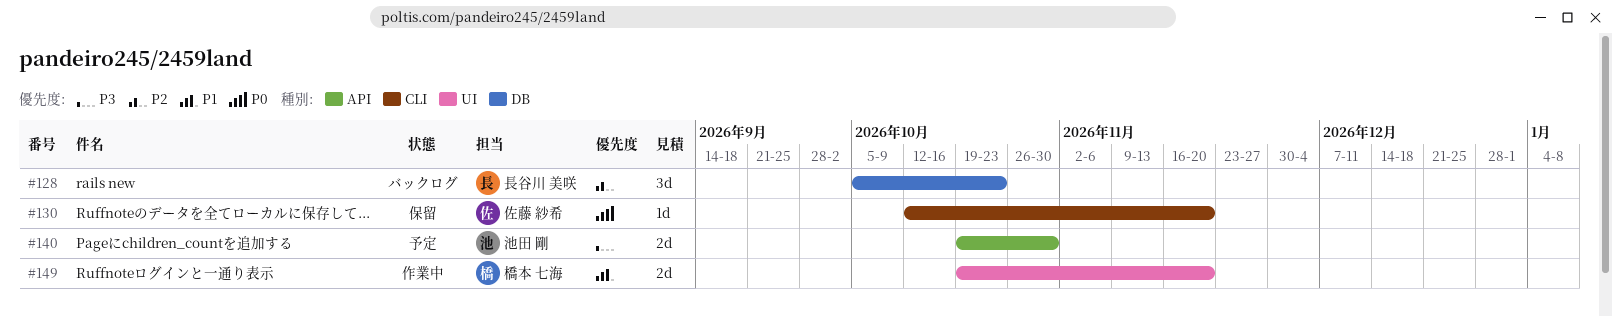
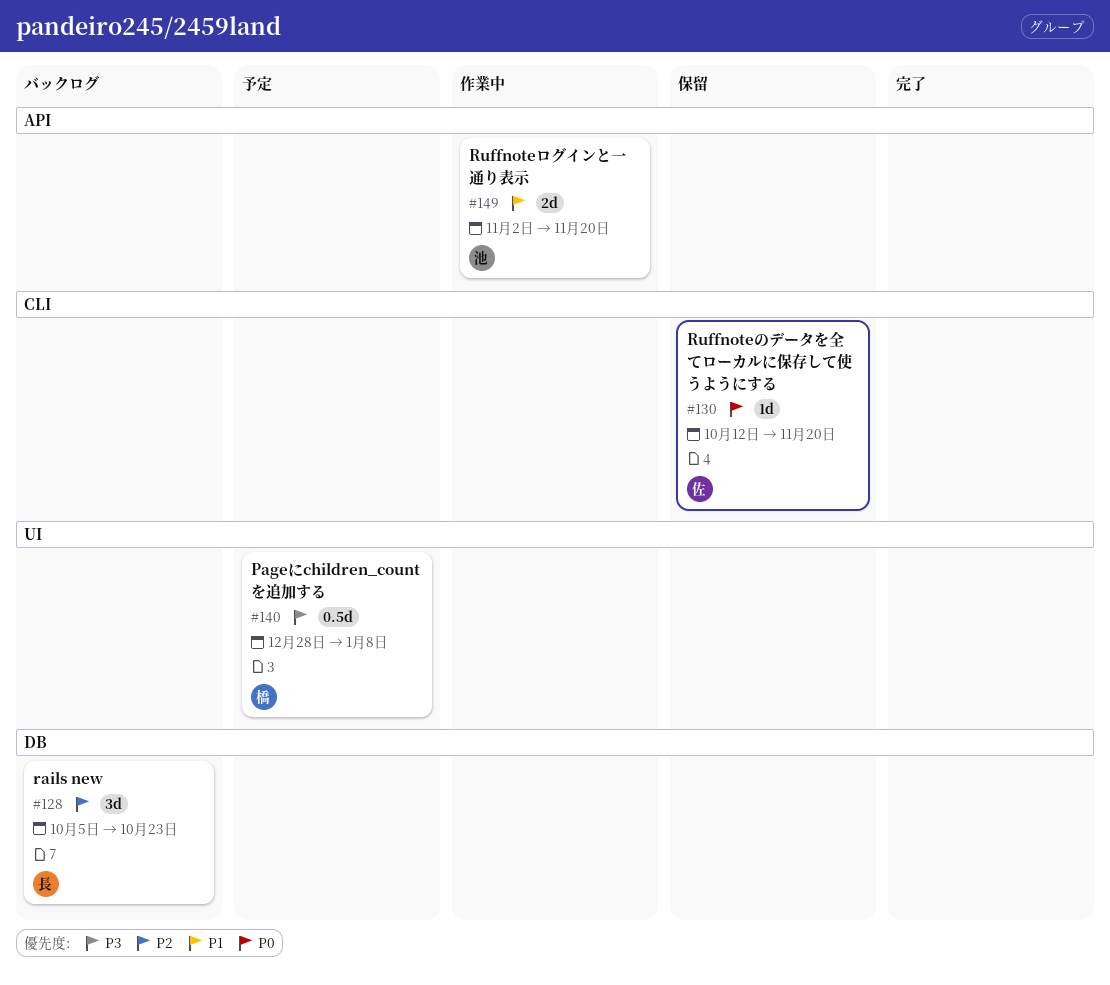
#140, owner: 池田 剛 -> 橋本 七海
#140, label: API -> UI
#140, estimate: 2d -> 0.5d
#140, start: Oct 19 -> Dec 28
#140, due: Oct 30 -> Jan 8
#149, owner: 橋本 七海 -> 池田 剛
#149, label: UI -> API
#149, start: Oct 19 -> Nov 2

